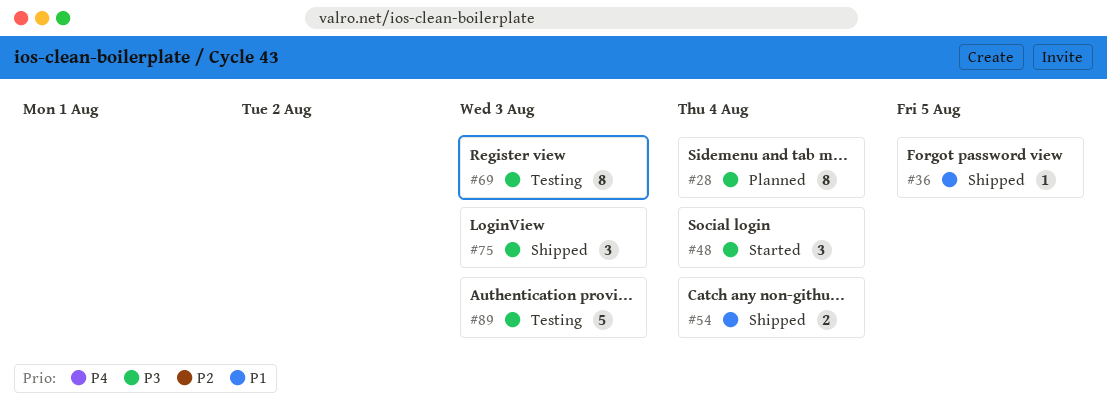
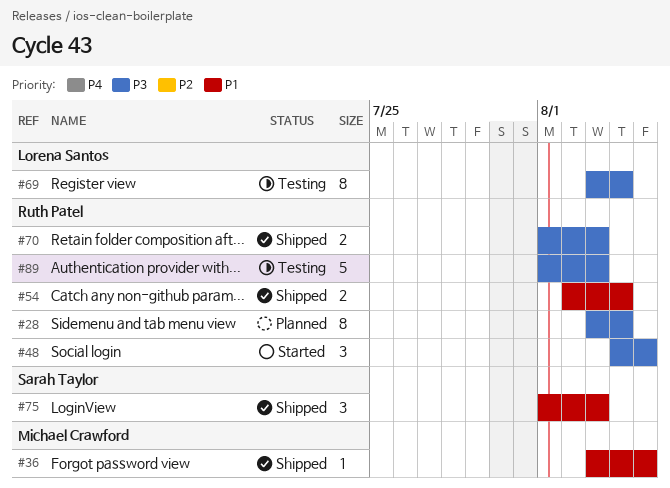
#48, due: Aug 4 -> Aug 5
#69, due: Aug 3 -> Aug 4
#70: none -> present
#75, priority: P3 -> P1

